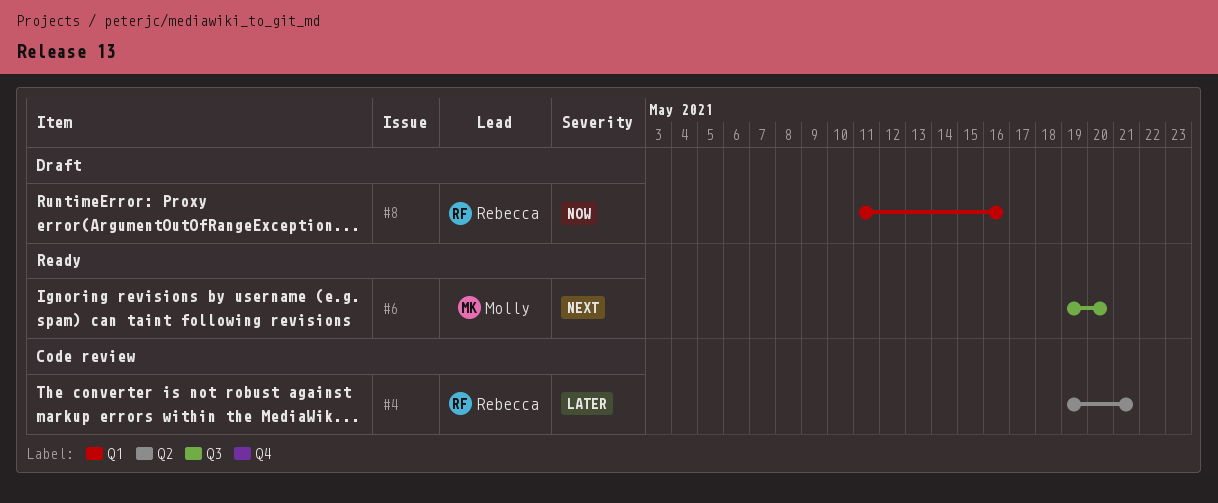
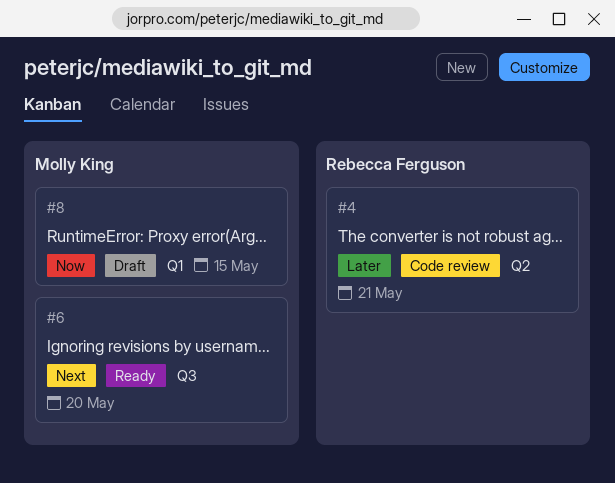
#8, owner: Rebecca Ferguson -> Molly King
#8, due: May 16 -> May 15

